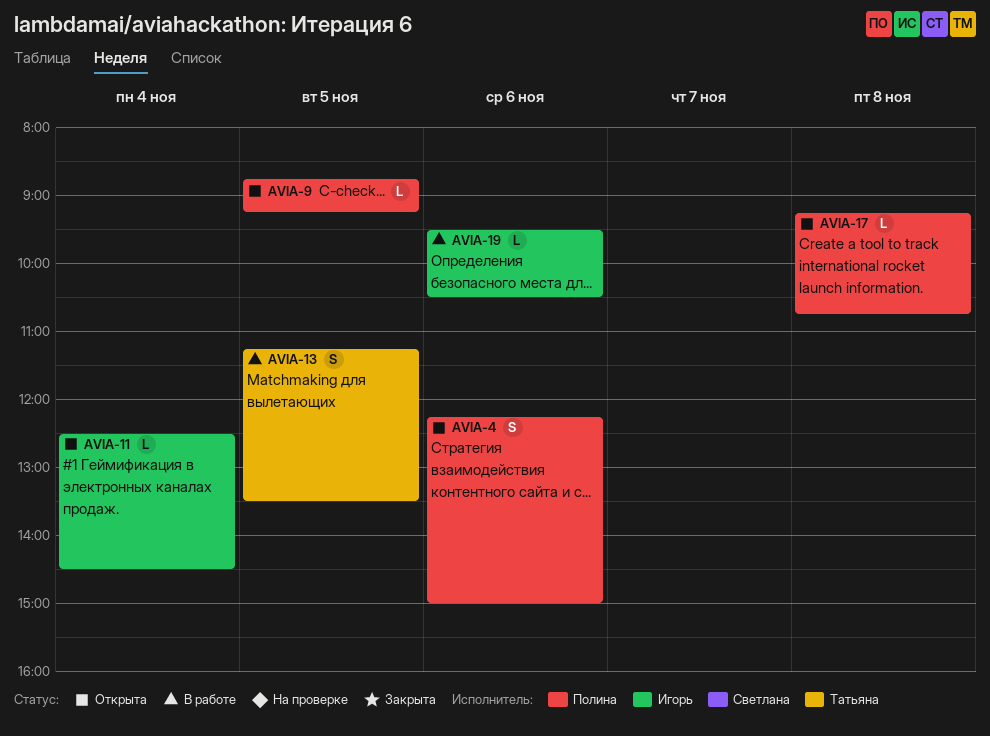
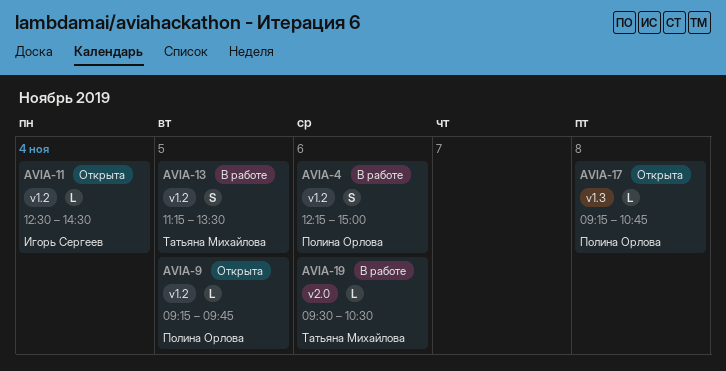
AVIA-4, status: Открыта -> В работе
AVIA-9, begins: 08:45 -> 09:15
AVIA-9, ends: 09:15 -> 09:45
AVIA-19, owner: Игорь Сергеев -> Татьяна Михайлова

